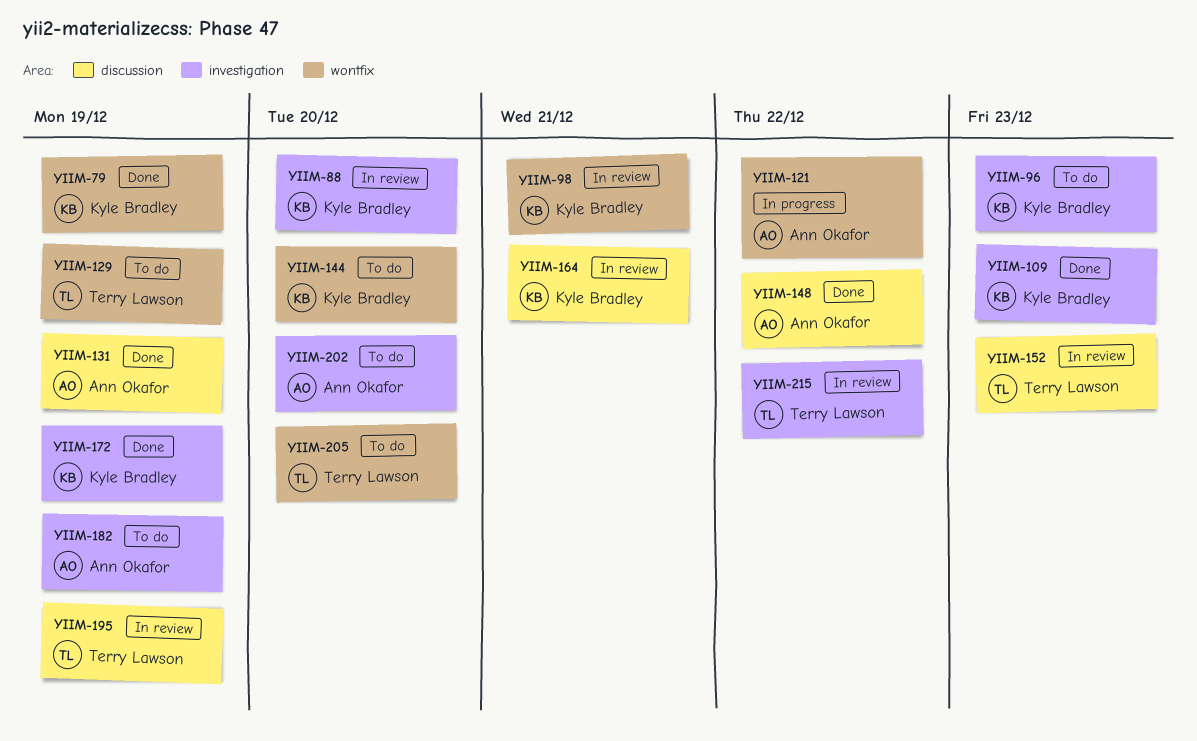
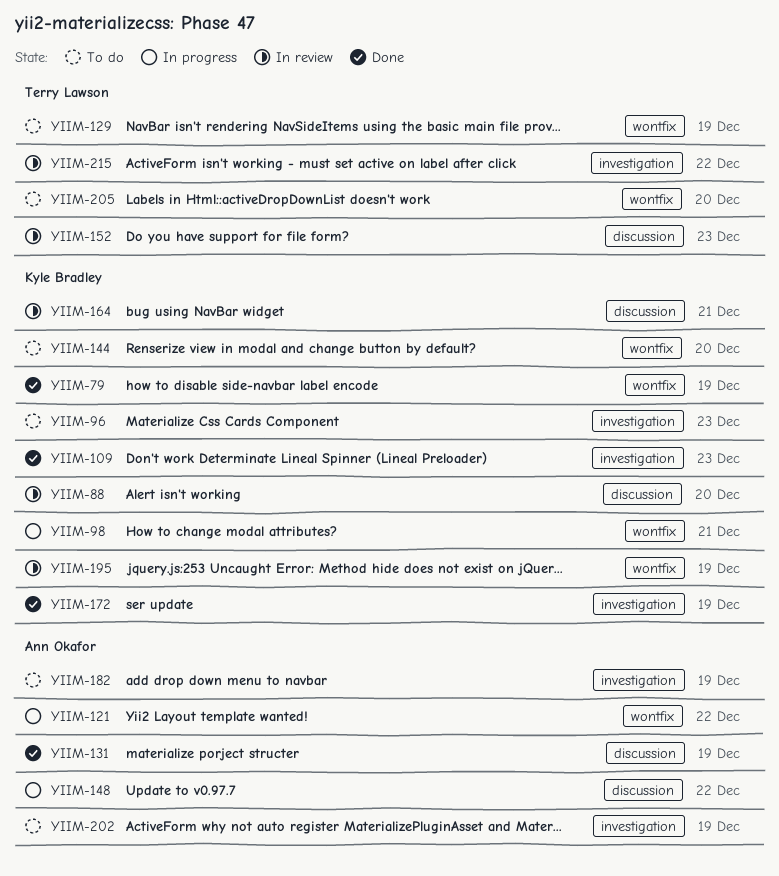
YIIM-88, label: investigation -> discussion
YIIM-98, status: In review -> In progress
YIIM-148, status: Done -> In progress
YIIM-195, owner: Terry Lawson -> Kyle Bradley
YIIM-195, label: discussion -> wontfix
YIIM-202, due: Dec 20 -> Dec 19

